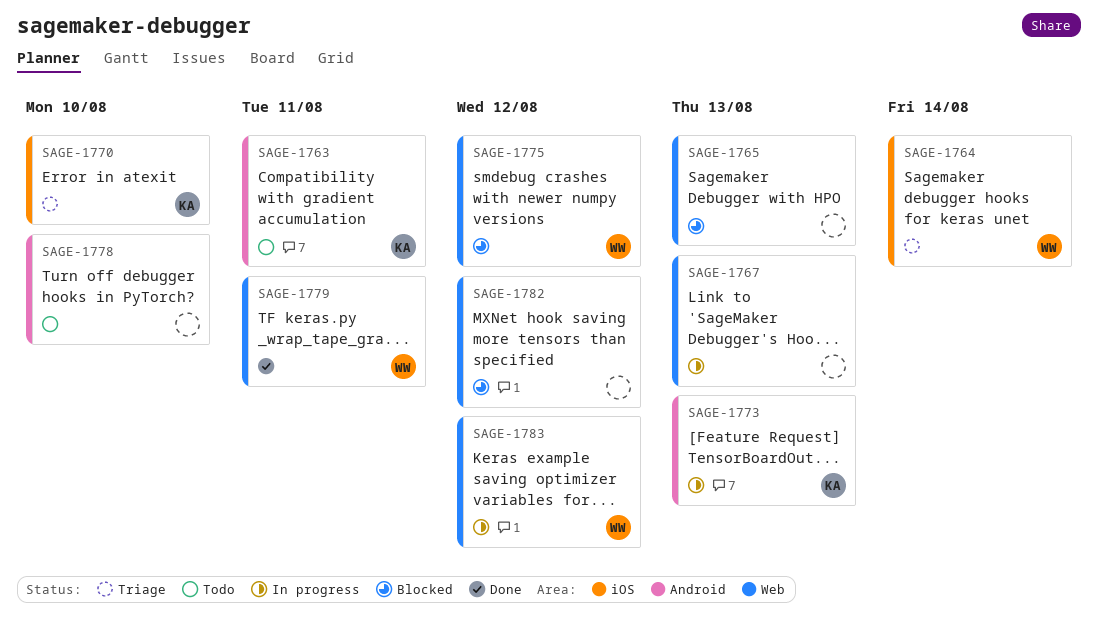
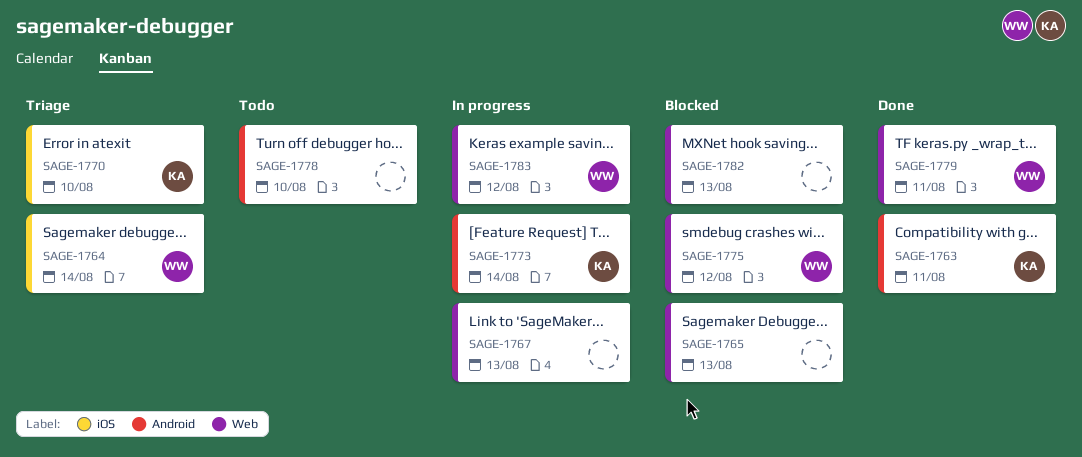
SAGE-1763, status: Todo -> Done
SAGE-1773, due: Aug 13 -> Aug 14
SAGE-1782, due: Aug 12 -> Aug 13

